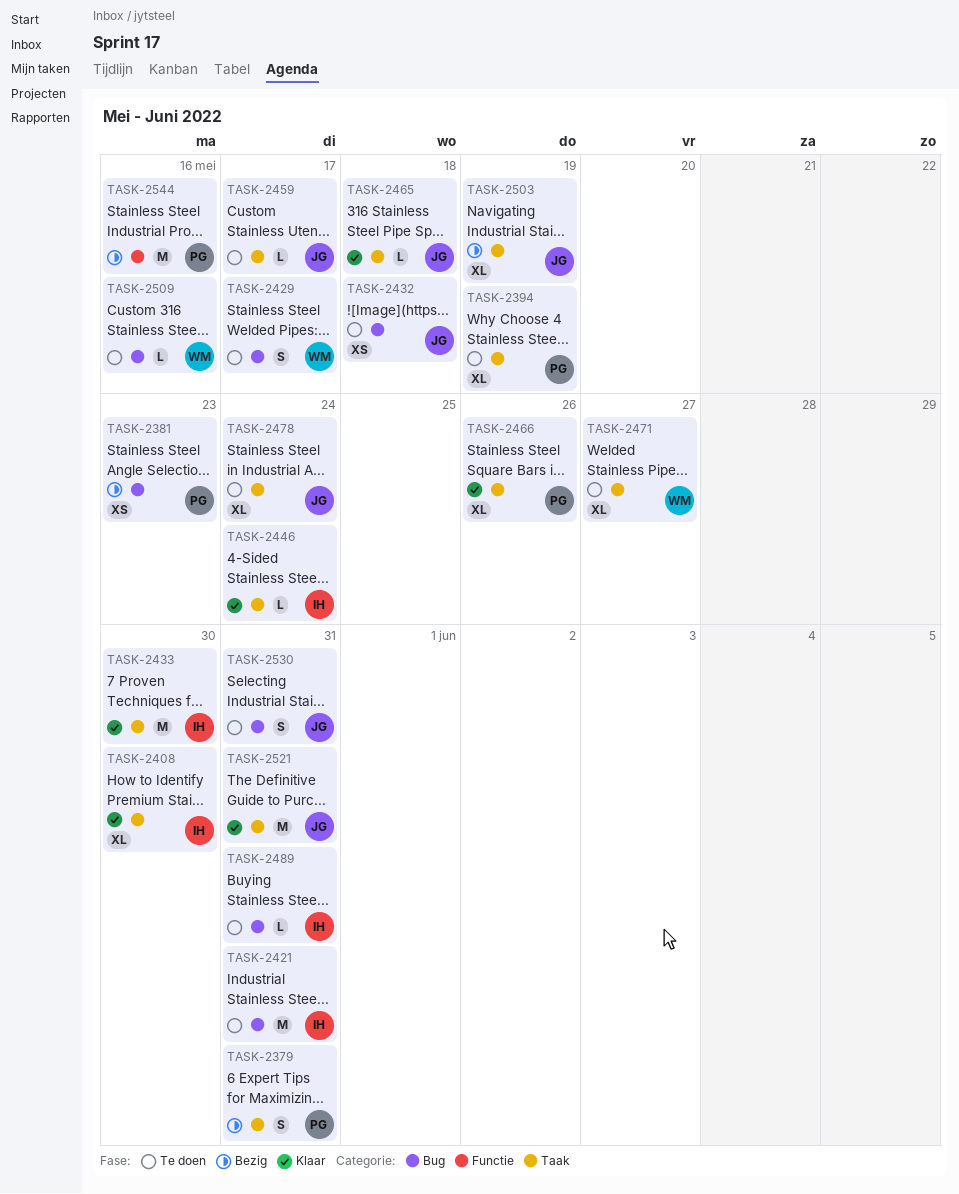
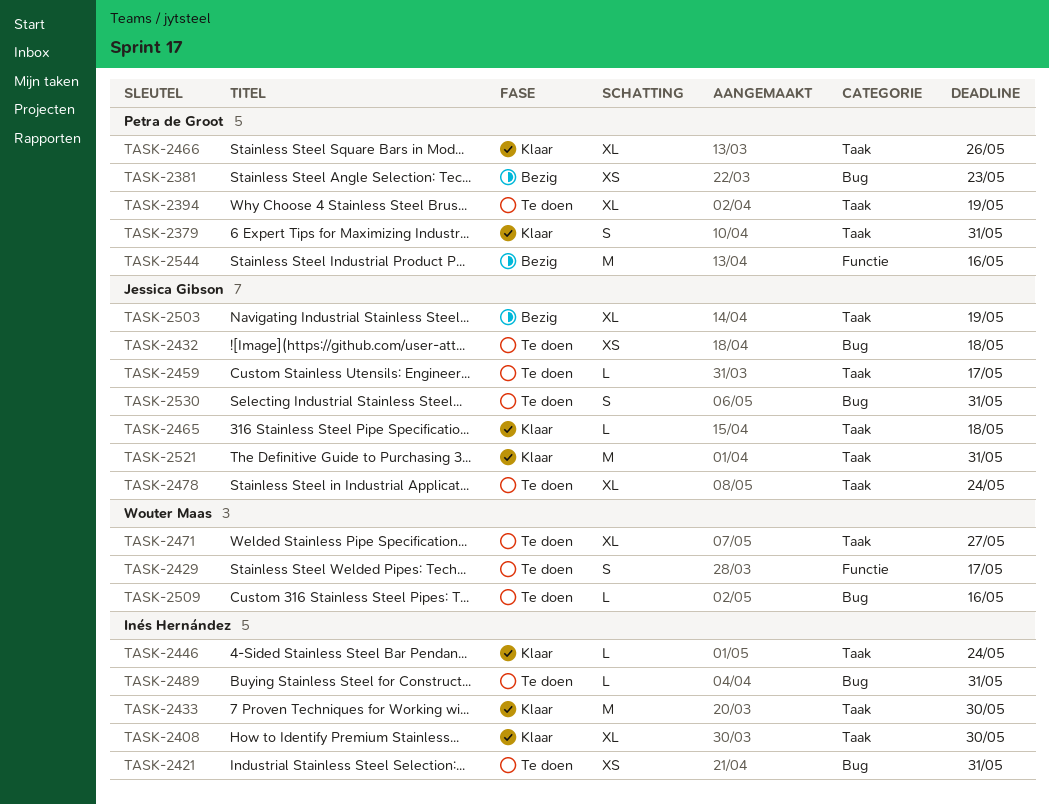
TASK-2379, status: Bezig -> Klaar
TASK-2421, estimate: M -> XS
TASK-2429, label: Bug -> Functie

